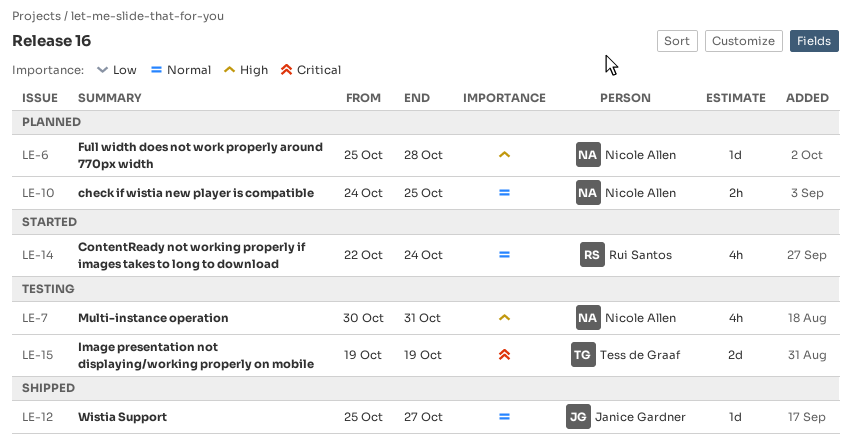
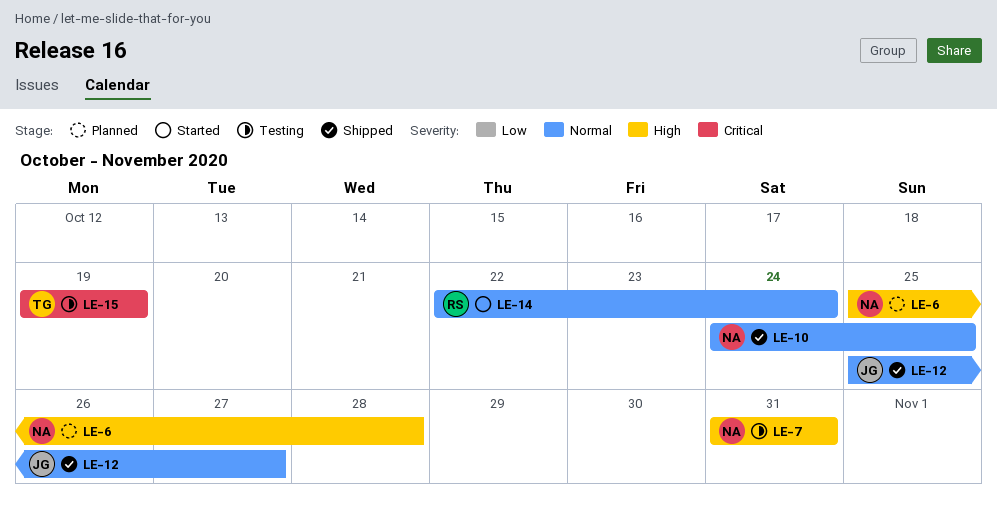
LE-7, start: Oct 30 -> Oct 31
LE-10, status: Planned -> Shipped

